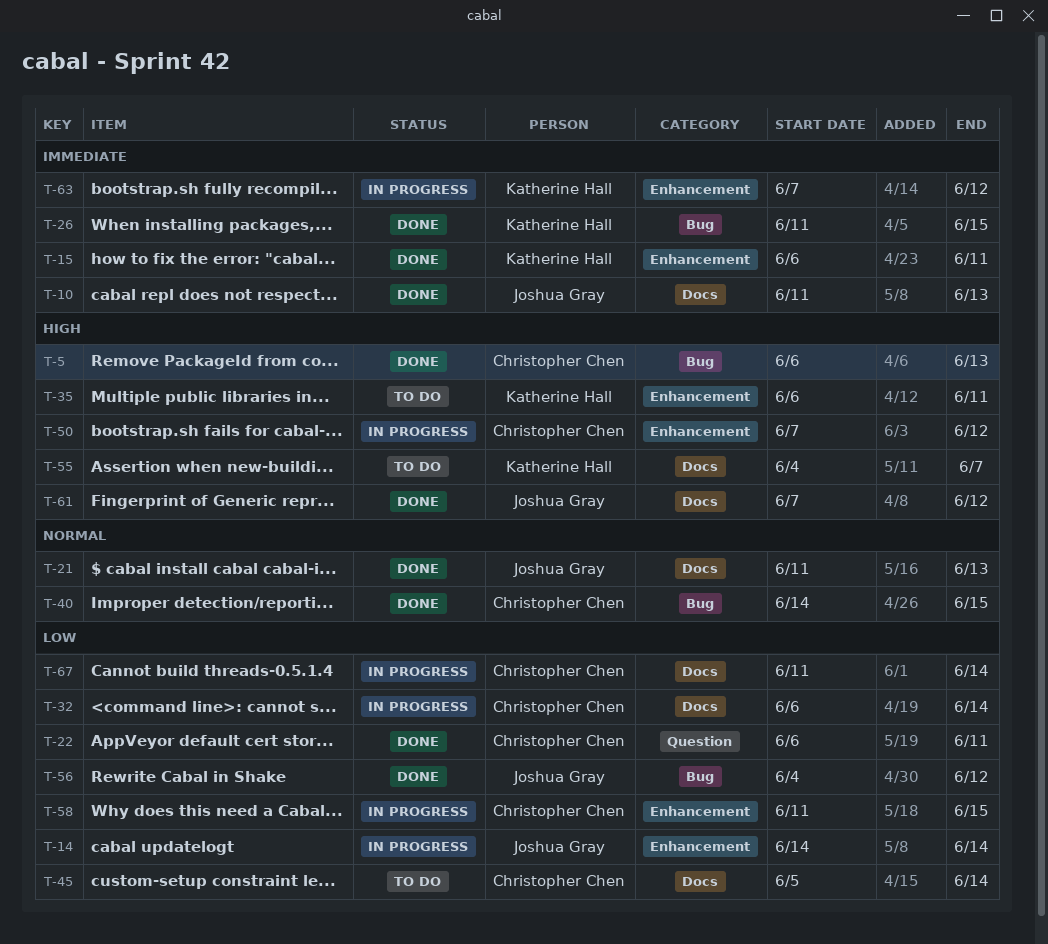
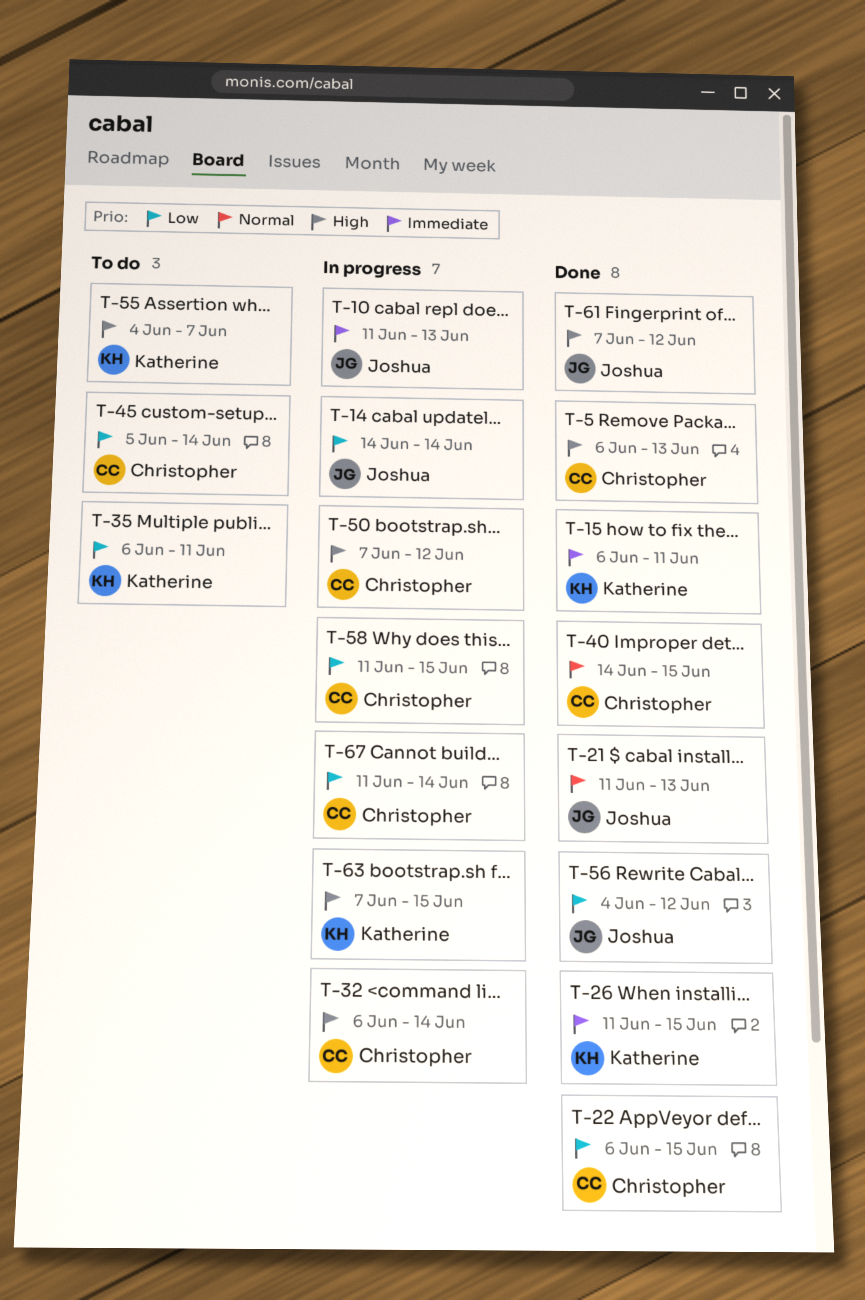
T-10, status: Done -> In progress
T-22, due: Jun 11 -> Jun 15
T-32, priority: Low -> High
T-35, priority: High -> Low
T-63, priority: Immediate -> High
T-63, due: Jun 12 -> Jun 15

